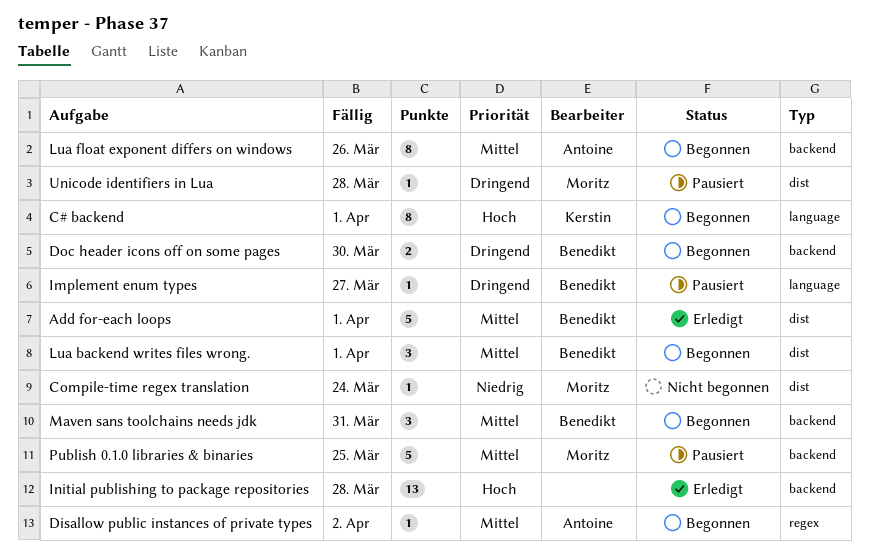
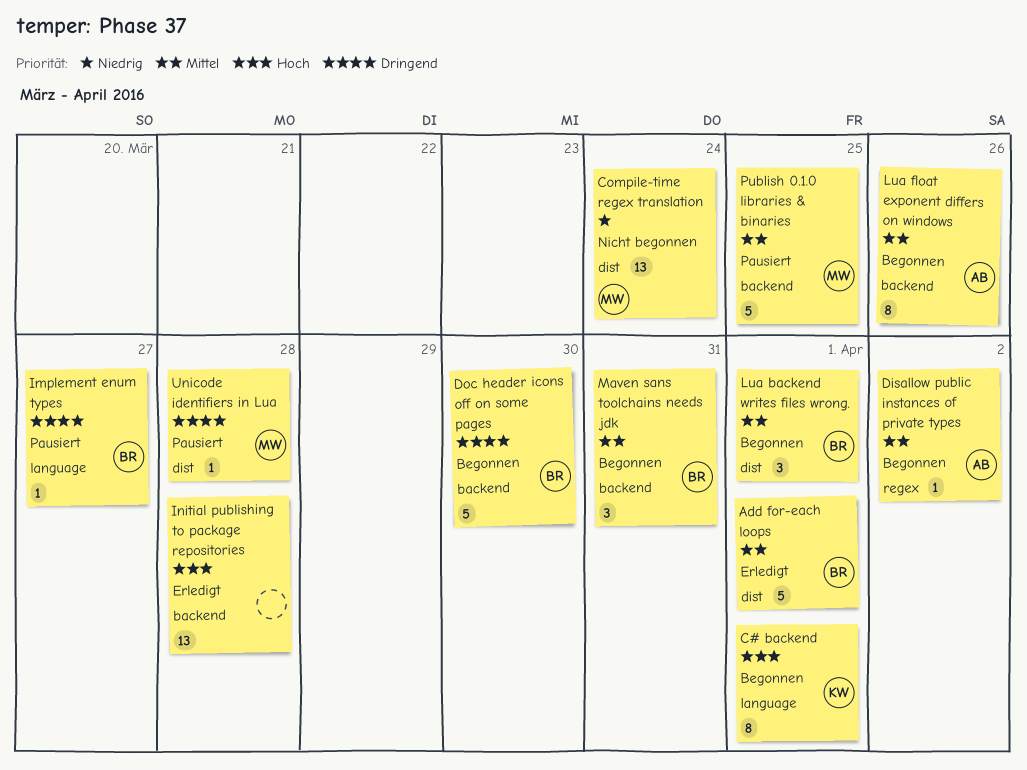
Compile-time regex translation, estimate: 1 -> 13
Doc header icons off on some pages, estimate: 2 -> 5

